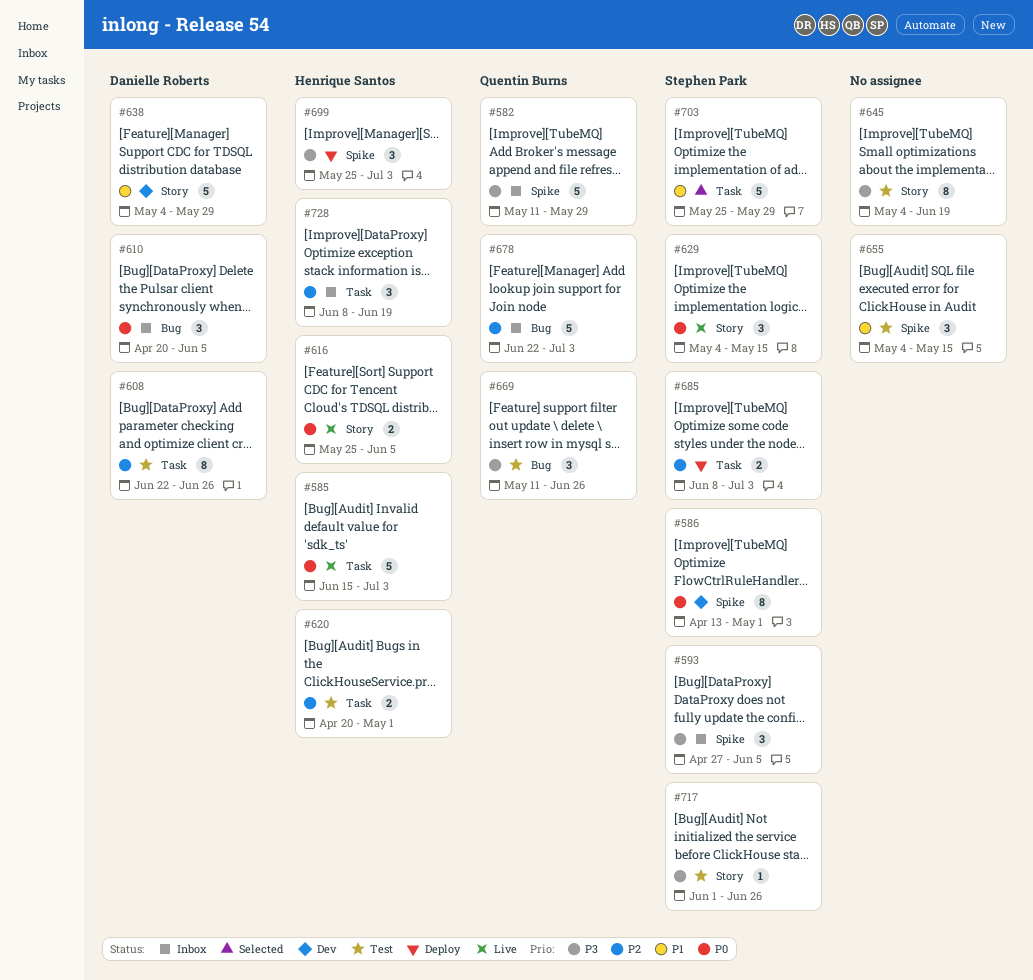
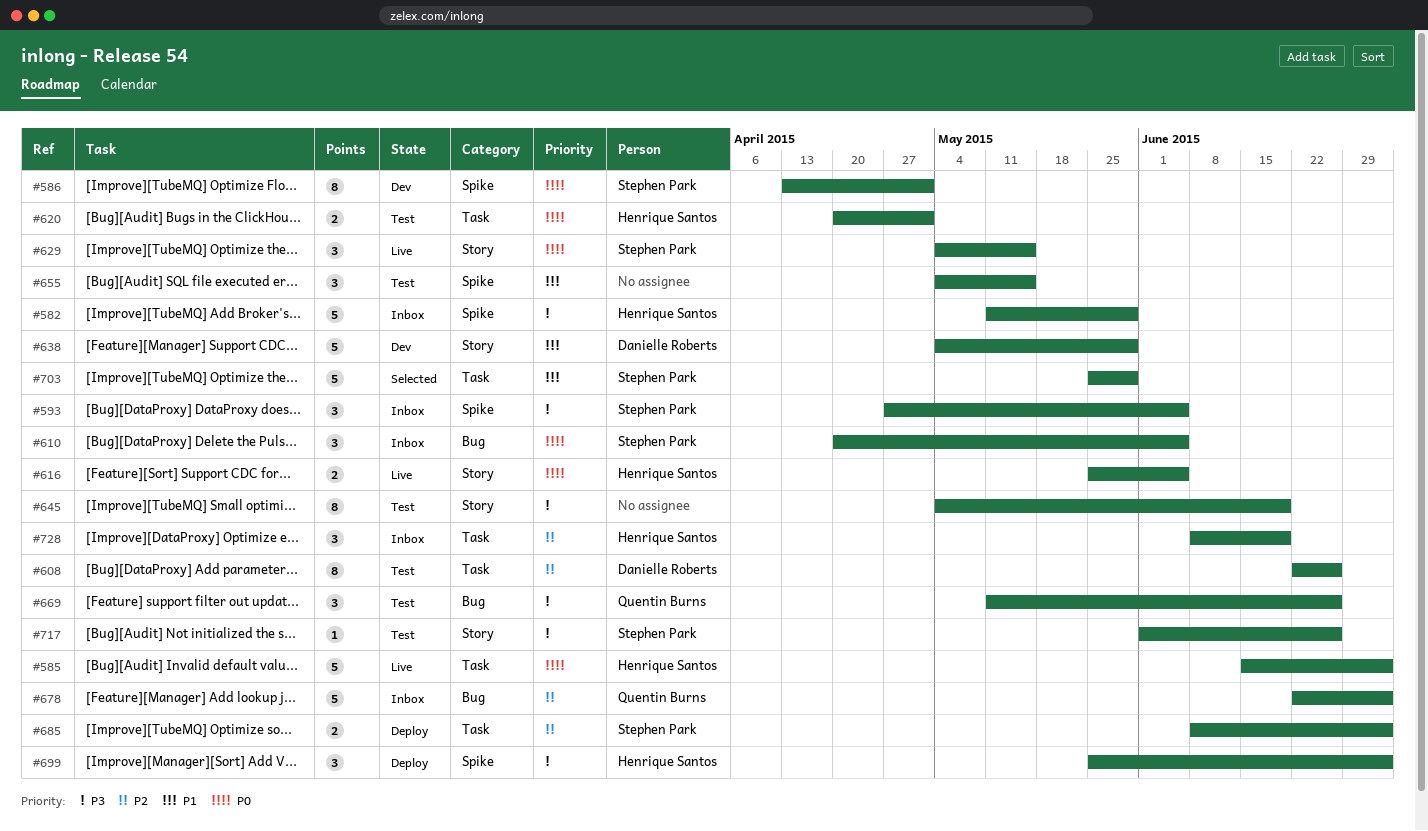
#582, owner: Quentin Burns -> Henrique Santos
#610, owner: Danielle Roberts -> Stephen Park
#620, priority: P2 -> P0

